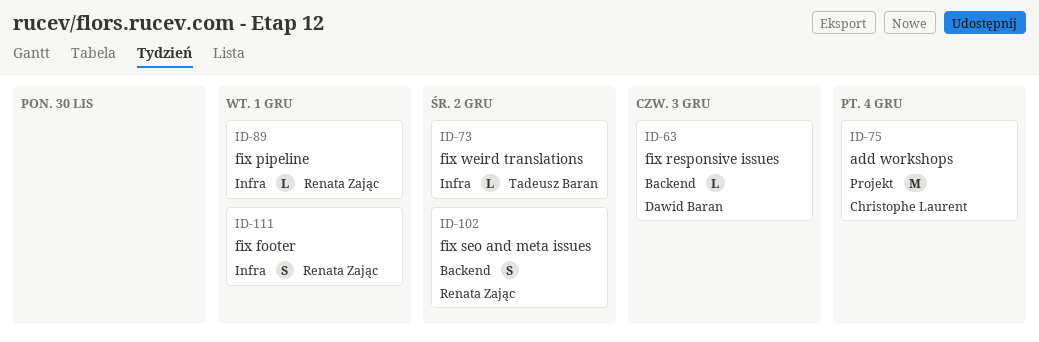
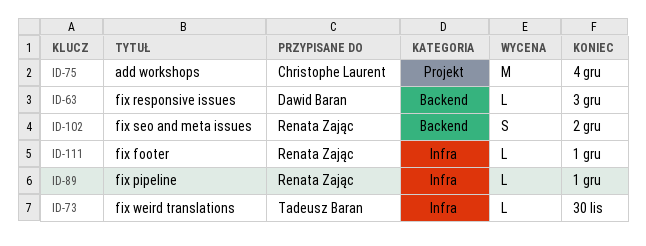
ID-73, due: Dec 2 -> Nov 30
ID-111, estimate: S -> L

